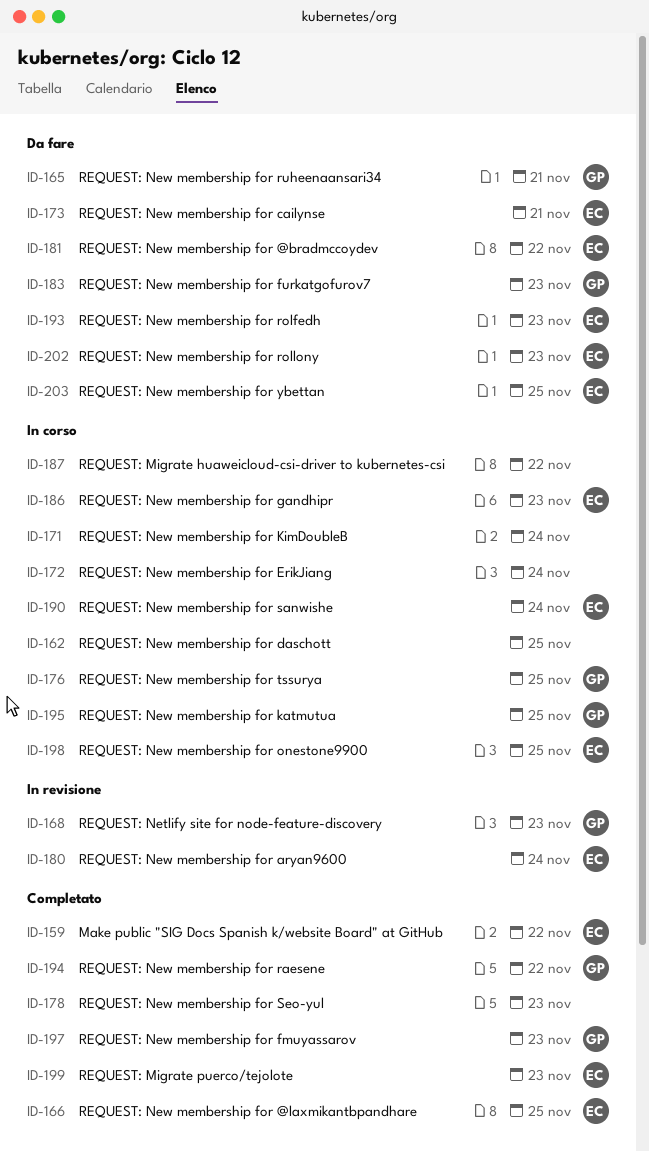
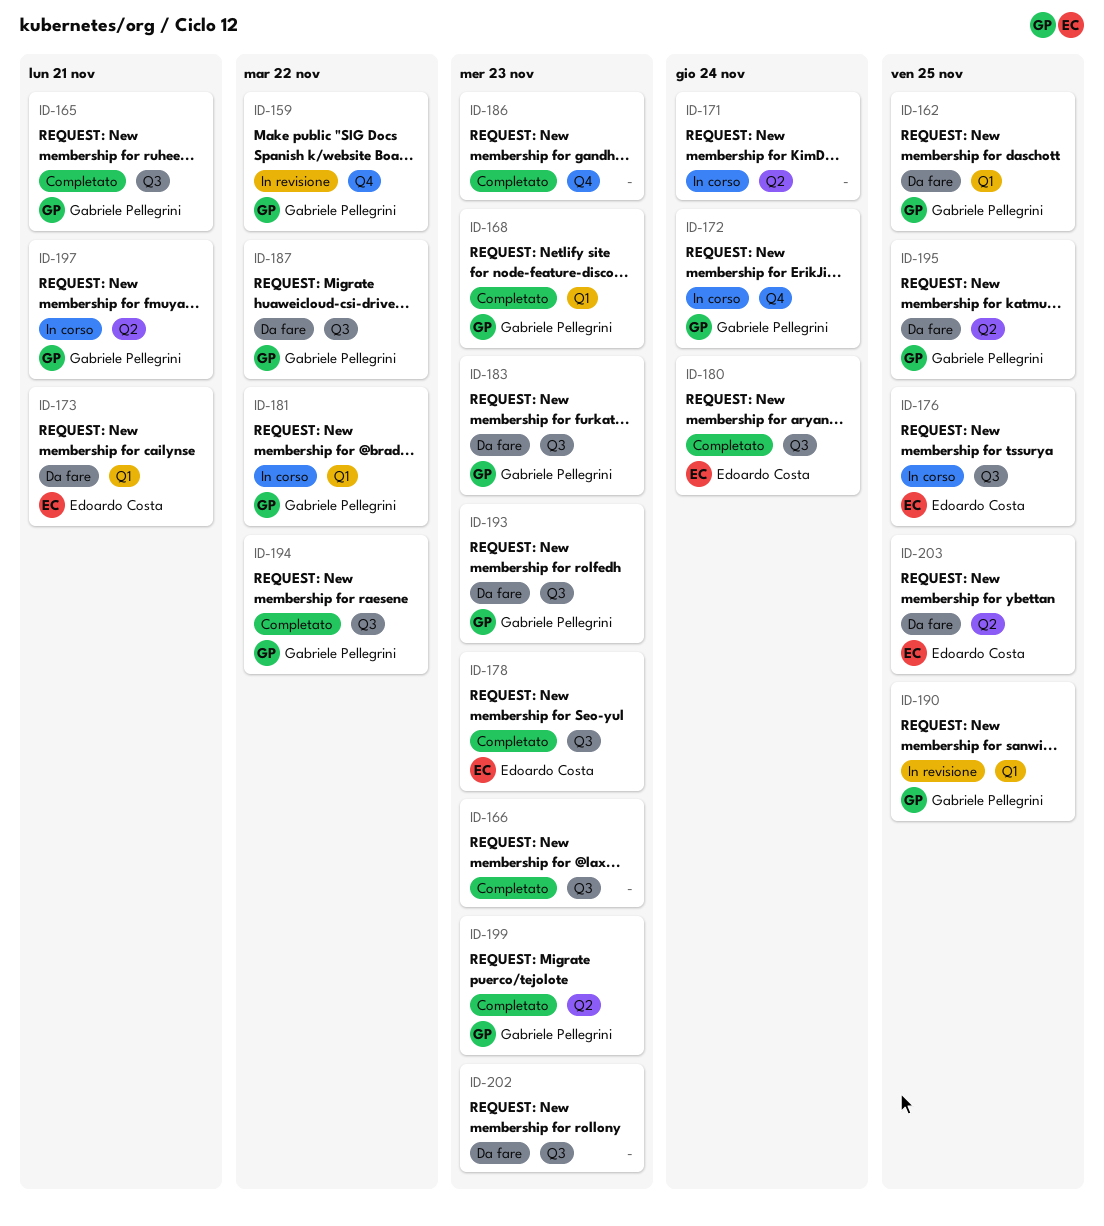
ID-159, status: Completato -> In revisione
ID-159, owner: Edoardo Costa -> Gabriele Pellegrini
ID-162, status: In corso -> Da fare
ID-162, owner: none -> Gabriele Pellegrini
ID-165, status: Da fare -> Completato
ID-166, owner: Edoardo Costa -> none
ID-166, due: Nov 25 -> Nov 23
ID-168, status: In revisione -> Completato
ID-172, owner: none -> Gabriele Pellegrini
ID-176, owner: Gabriele Pellegrini -> Edoardo Costa
ID-178, owner: none -> Edoardo Costa
ID-180, status: In revisione -> Completato
ID-181, status: Da fare -> In corso
ID-181, owner: Edoardo Costa -> Gabriele Pellegrini
ID-186, status: In corso -> Completato
ID-186, owner: Edoardo Costa -> none
ID-187, status: In corso -> Da fare
ID-187, owner: none -> Gabriele Pellegrini
ID-190, status: In corso -> In revisione
ID-190, owner: Edoardo Costa -> Gabriele Pellegrini
ID-190, due: Nov 24 -> Nov 25
ID-193, owner: Edoardo Costa -> Gabriele Pellegrini
ID-195, status: In corso -> Da fare
ID-197, status: Completato -> In corso
ID-197, due: Nov 23 -> Nov 21
ID-198: present -> none
ID-199, owner: Edoardo Costa -> Gabriele Pellegrini
ID-202, owner: Edoardo Costa -> none

